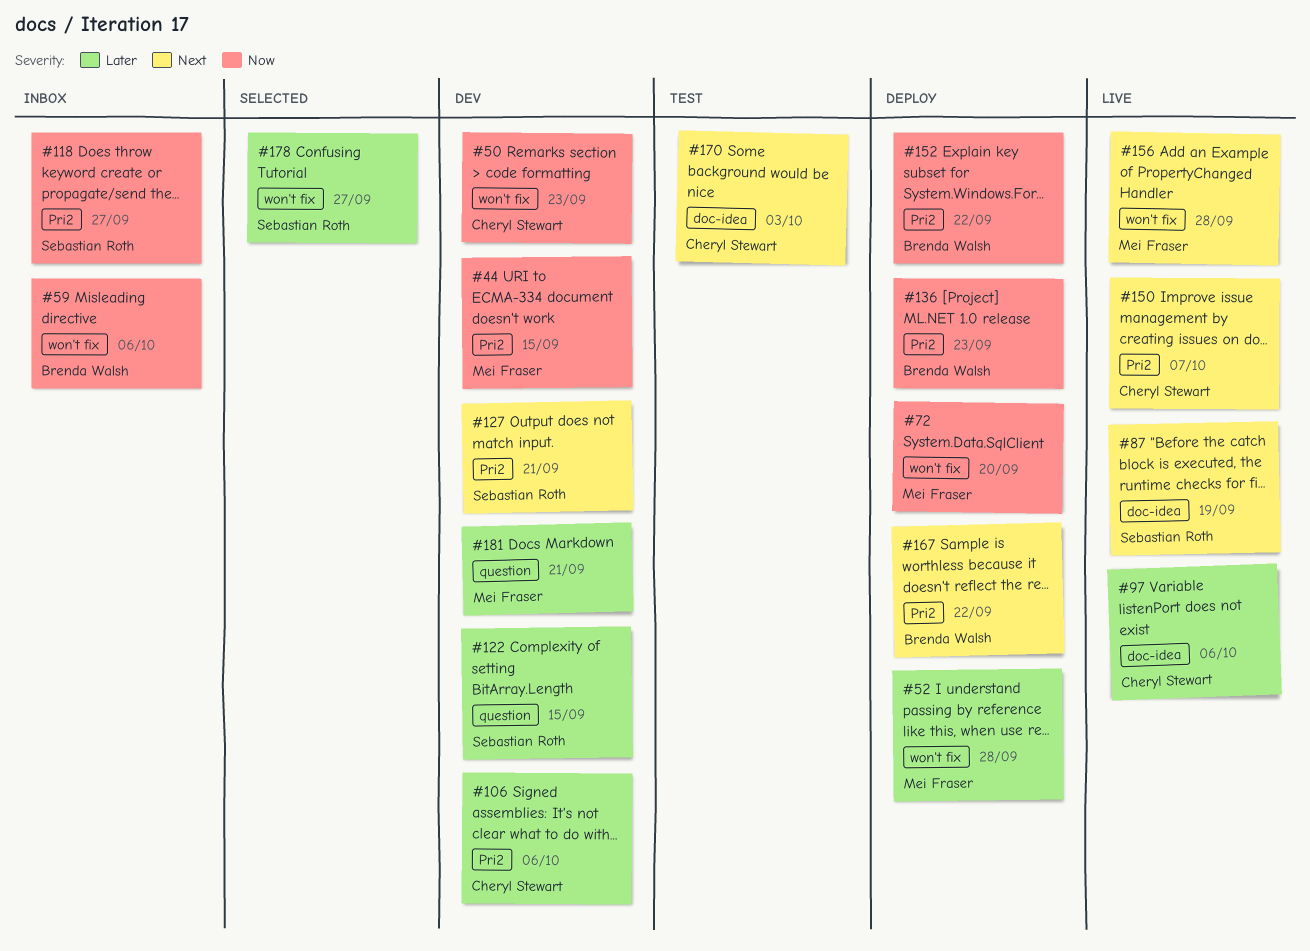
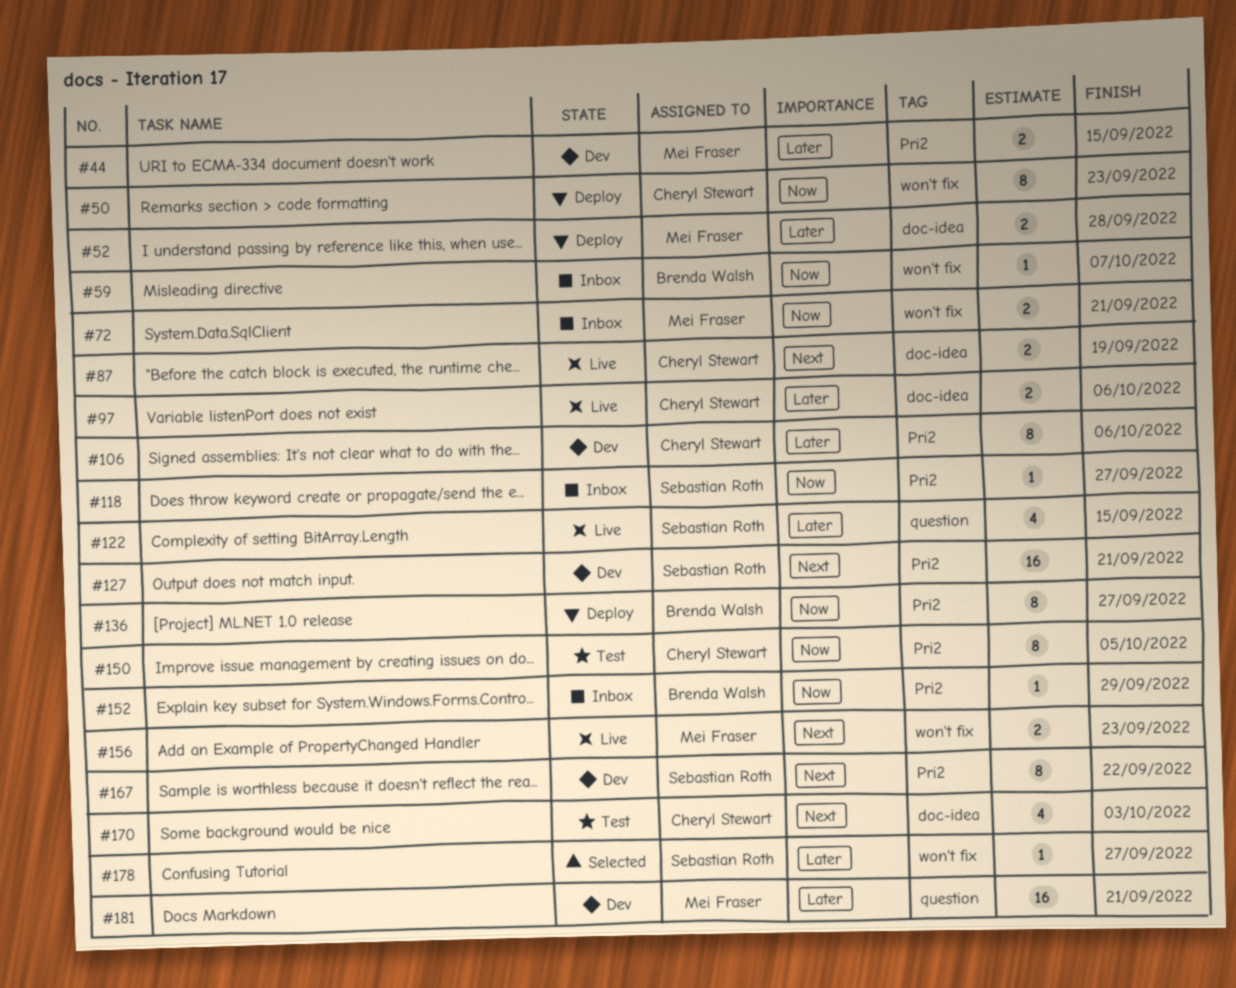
#44, priority: Now -> Later
#50, status: Dev -> Deploy
#52, label: won't fix -> doc-idea
#59, due: Oct 6 -> Oct 7
#72, status: Deploy -> Inbox
#72, due: Sep 20 -> Sep 21
#87, owner: Sebastian Roth -> Cheryl Stewart
#122, status: Dev -> Live
#136, due: Sep 23 -> Sep 27
#150, status: Live -> Test
#150, priority: Next -> Now
#150, due: Oct 7 -> Oct 5
#152, status: Deploy -> Inbox
#152, due: Sep 22 -> Sep 29
#156, due: Sep 28 -> Sep 23
#167, status: Deploy -> Dev
#167, owner: Brenda Walsh -> Sebastian Roth

